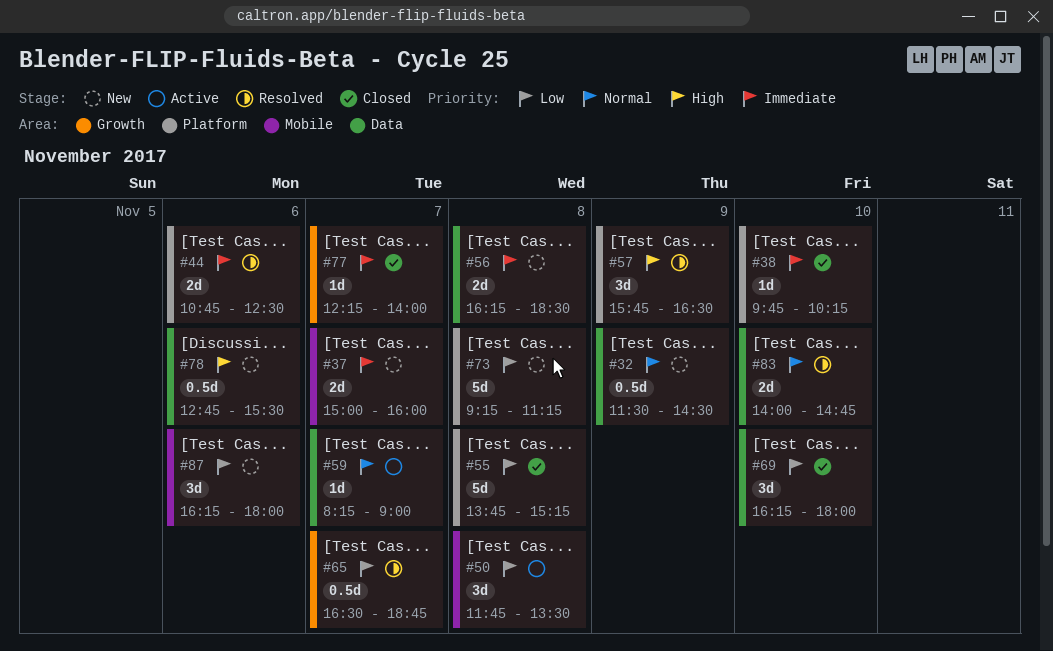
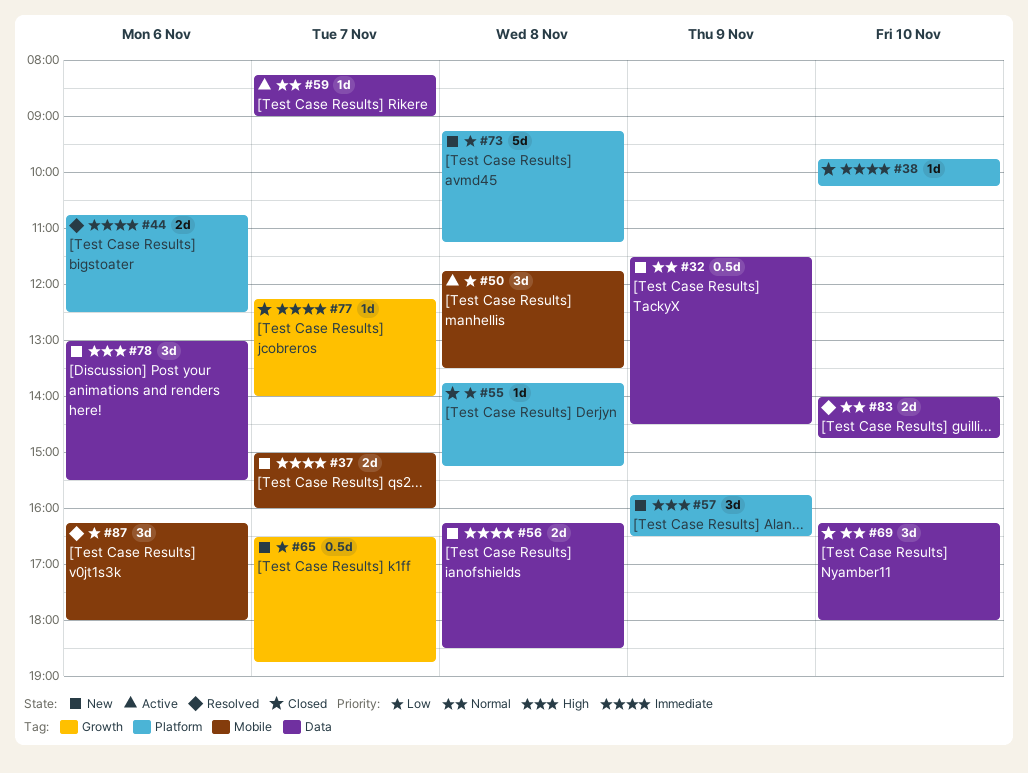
#55, estimate: 5d -> 1d
#57, status: Resolved -> New
#65, status: Resolved -> New
#69, priority: Low -> Normal
#78, estimate: 0.5d -> 3d
#78, begins: 12:45 -> 13:00
#87, status: New -> Resolved

